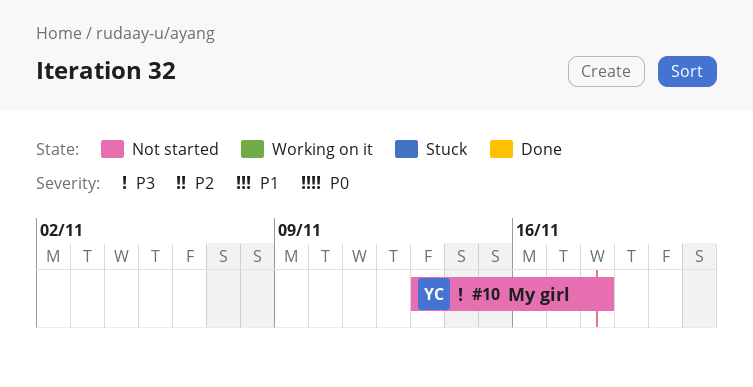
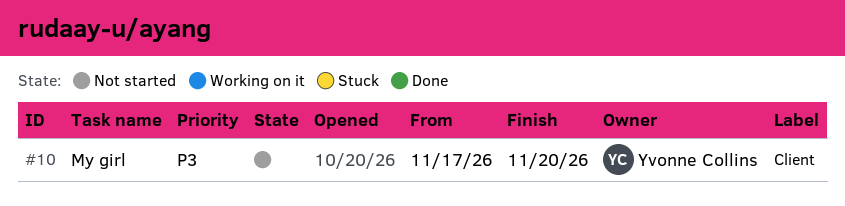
#10, start: Nov 13 -> Nov 17
#10, due: Nov 18 -> Nov 20

